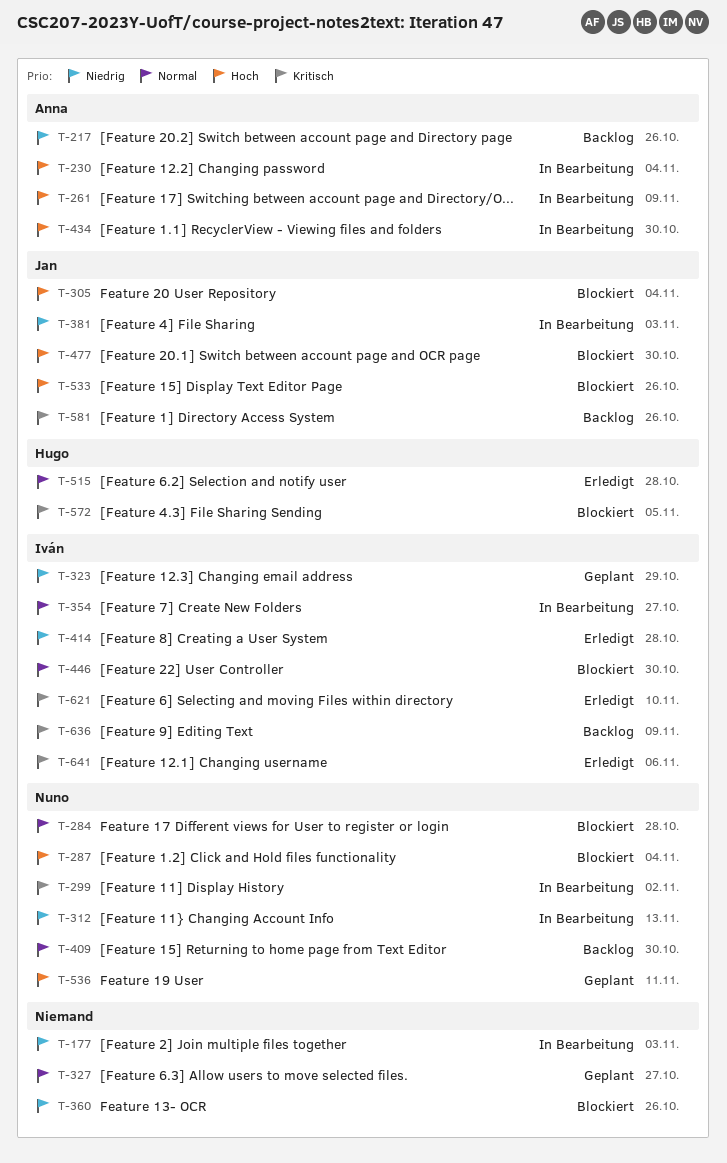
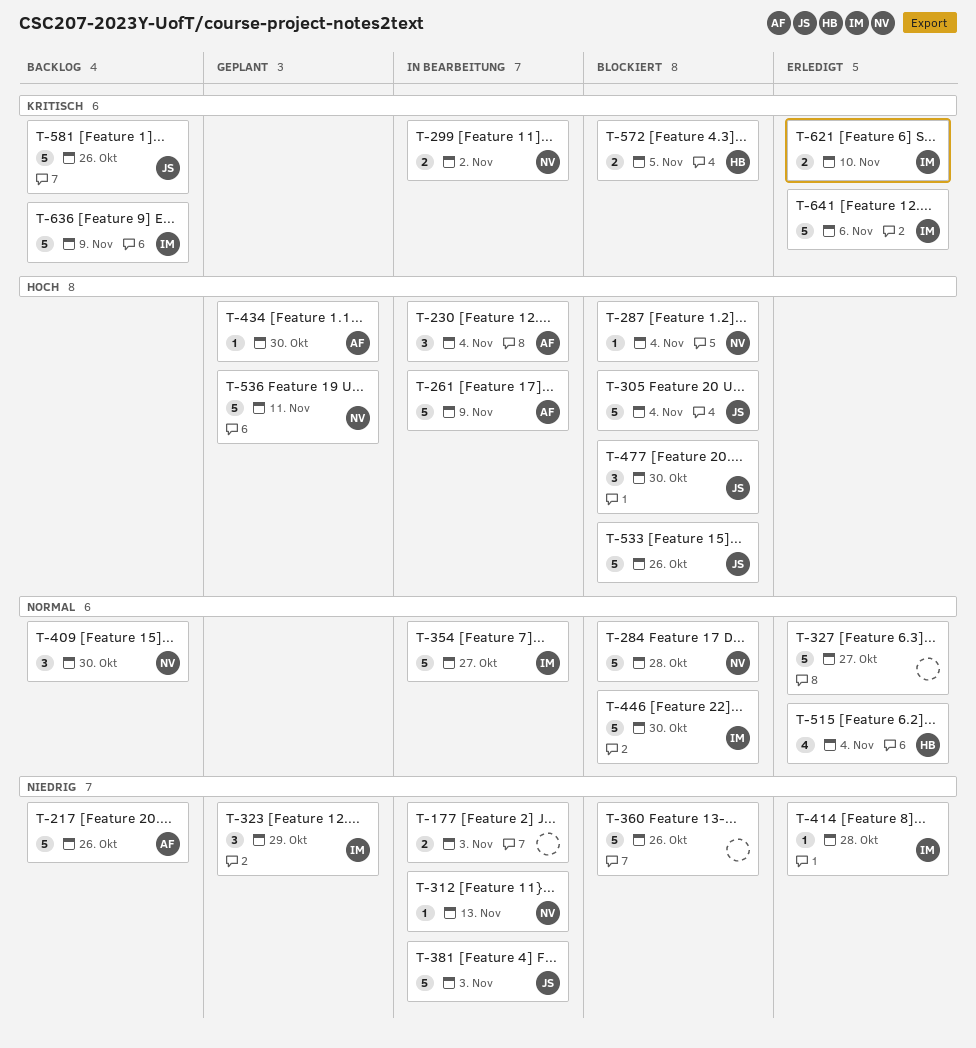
T-327, status: Geplant -> Erledigt
T-434, status: In Bearbeitung -> Geplant
T-515, due: Oct 28 -> Nov 4

